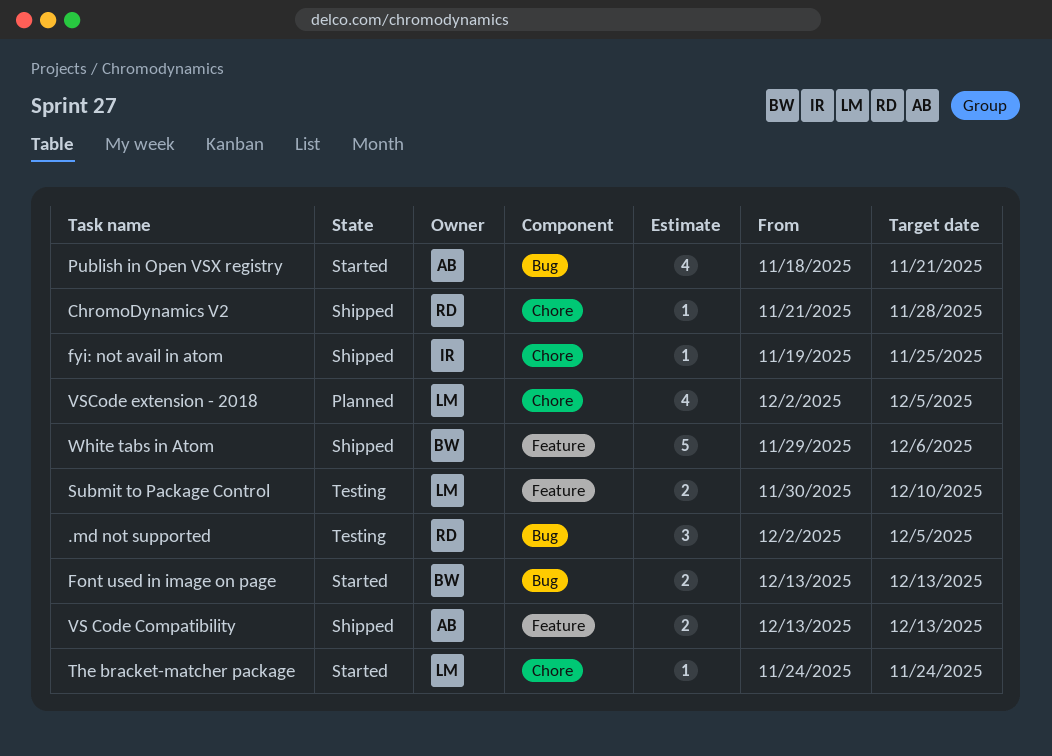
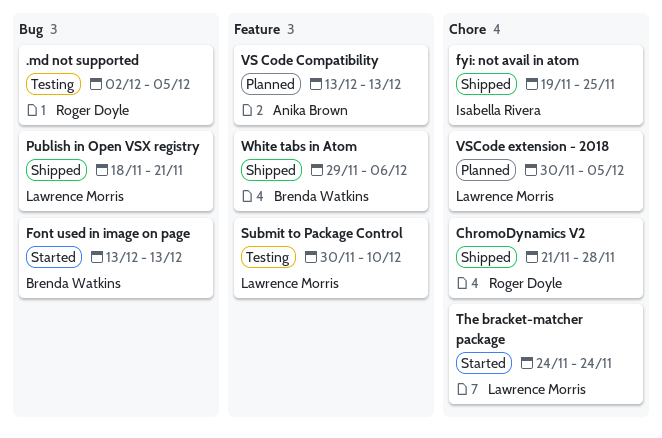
Publish in Open VSX registry, status: Started -> Shipped
Publish in Open VSX registry, owner: Anika Brown -> Lawrence Morris
VS Code Compatibility, status: Shipped -> Planned
VSCode extension - 2018, start: Dec 2 -> Nov 30

